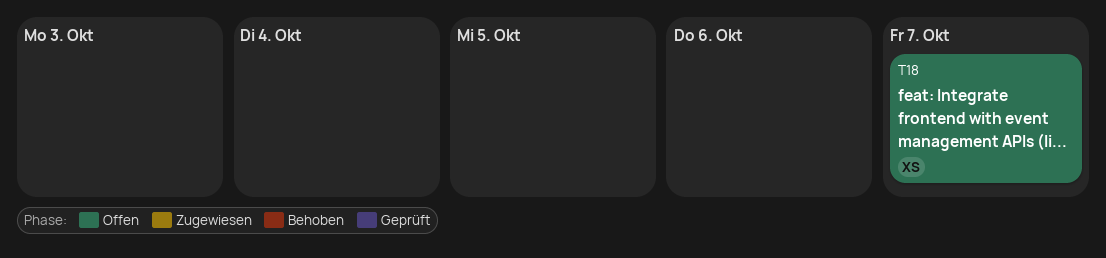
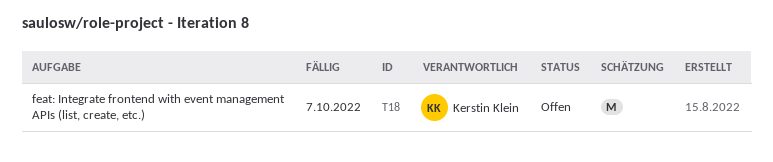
T18, estimate: XS -> M

